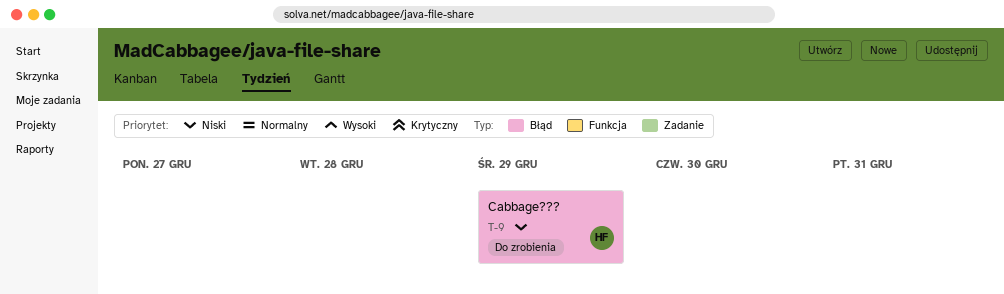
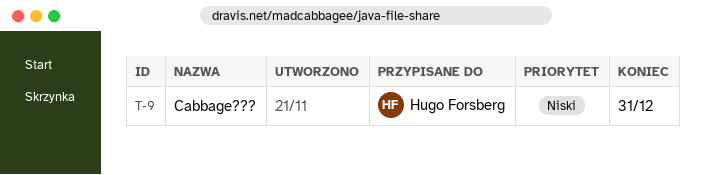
T-9, due: Dec 29 -> Dec 31

